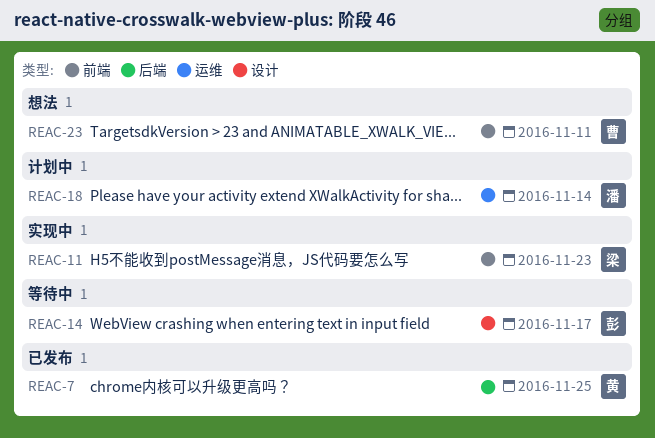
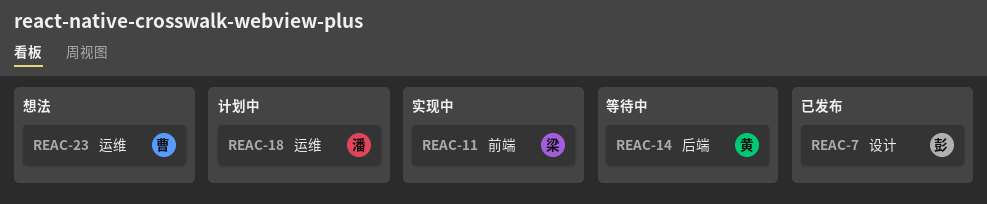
REAC-7, owner: 黄 -> 彭
REAC-7, label: 后端 -> 设计
REAC-14, owner: 彭 -> 黄
REAC-14, label: 设计 -> 后端
REAC-23, label: 前端 -> 运维

